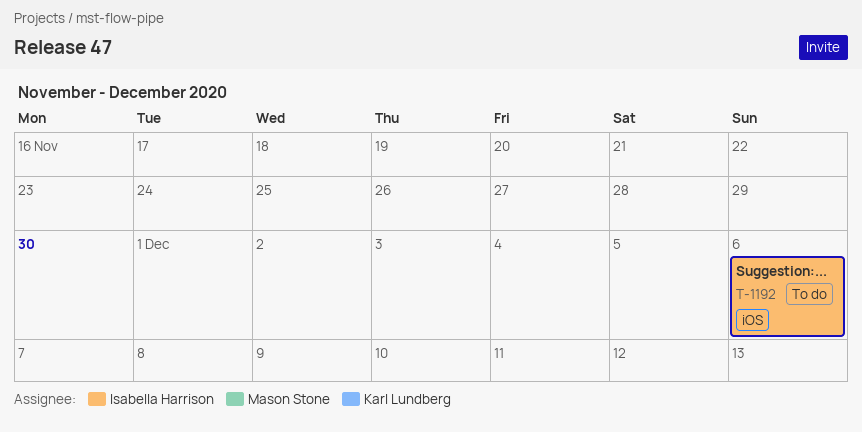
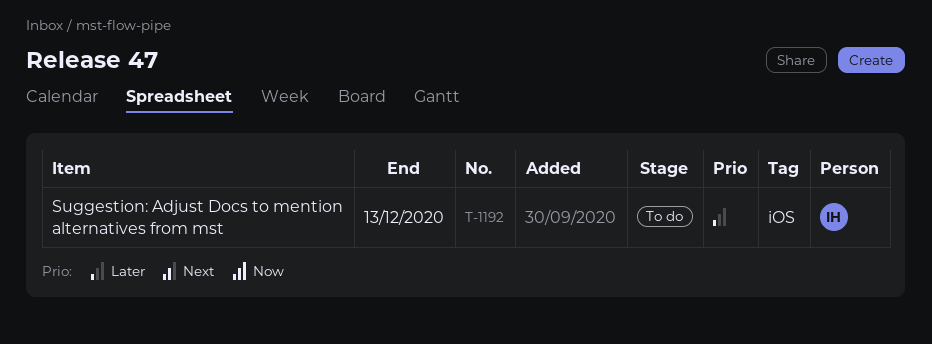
T-1192, due: Dec 6 -> Dec 13

